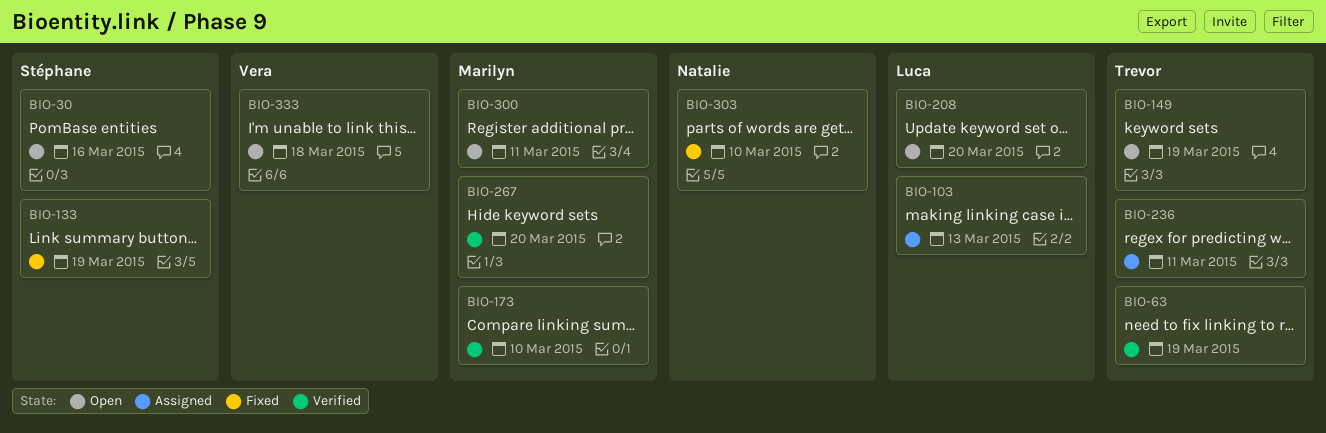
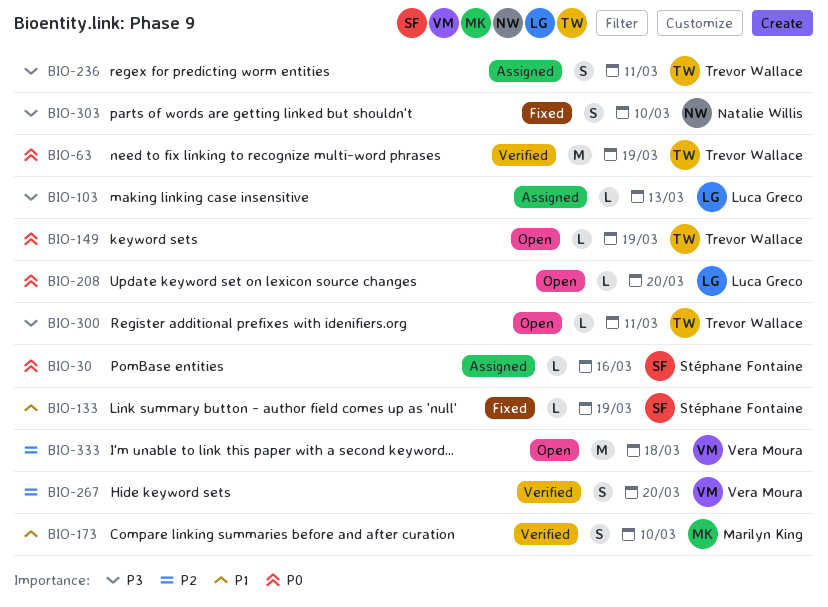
BIO-30, status: Open -> Assigned
BIO-267, owner: Marilyn King -> Vera Moura
BIO-300, owner: Marilyn King -> Trevor Wallace

